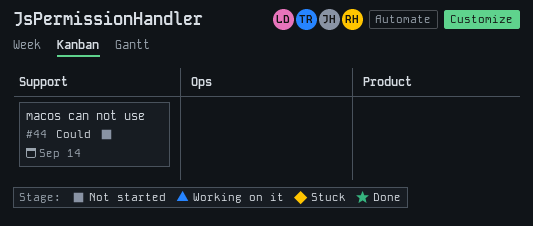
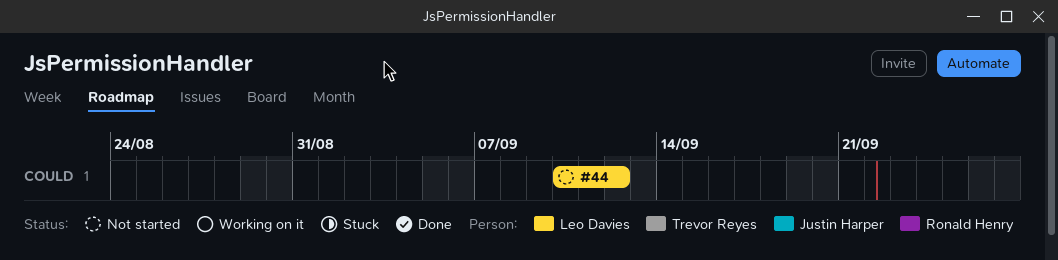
#44, due: Sep 14 -> Sep 12

